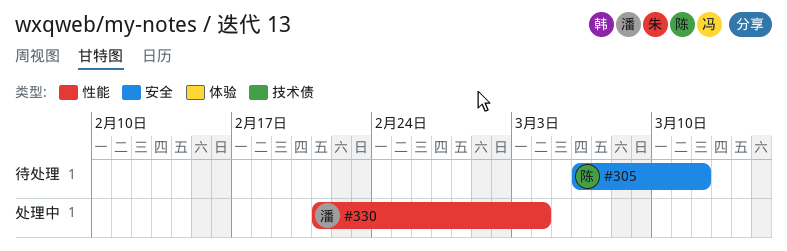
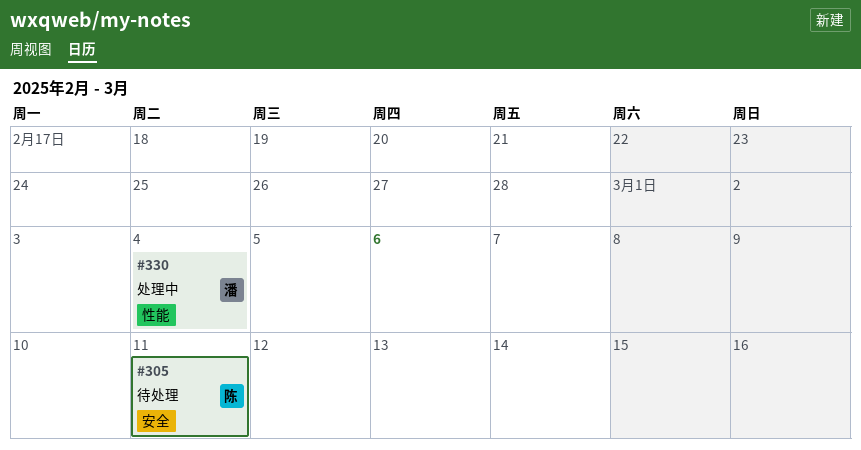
#305, due: Mar 12 -> Mar 11

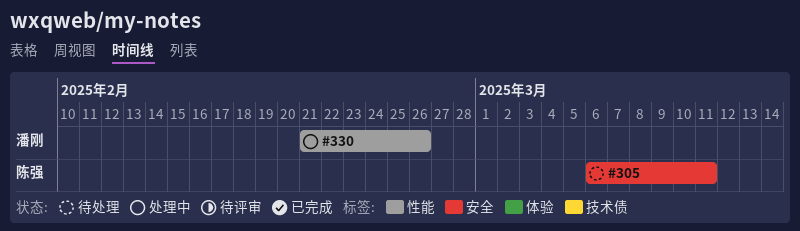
#330, due: Mar 4 -> Feb 26

